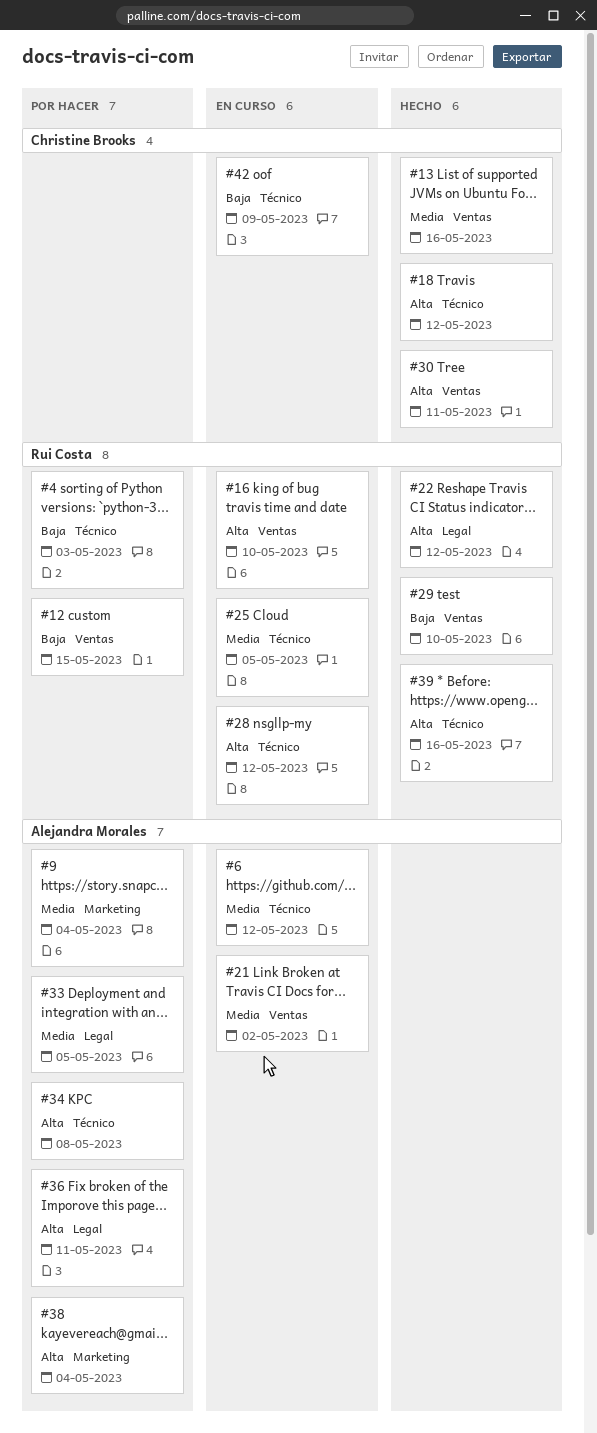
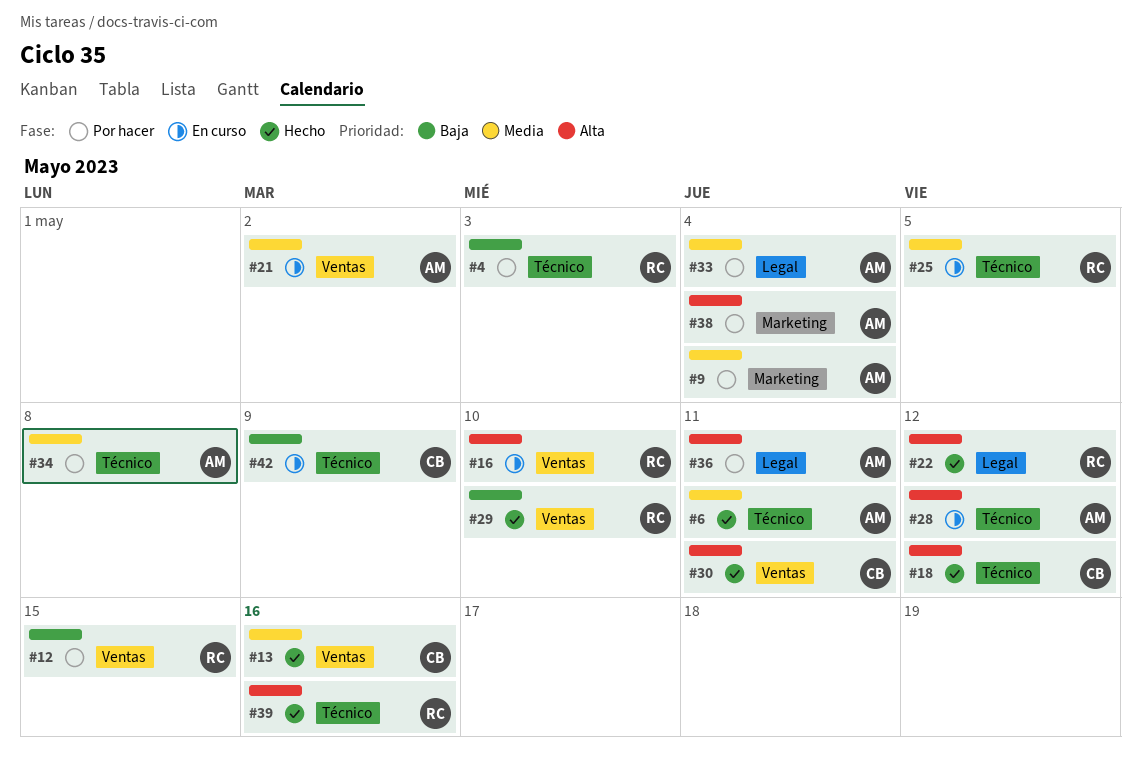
#6, status: En curso -> Hecho
#6, due: May 12 -> May 11
#28, owner: Rui Costa -> Alejandra Morales
#33, due: May 5 -> May 4
#34, priority: Alta -> Media

